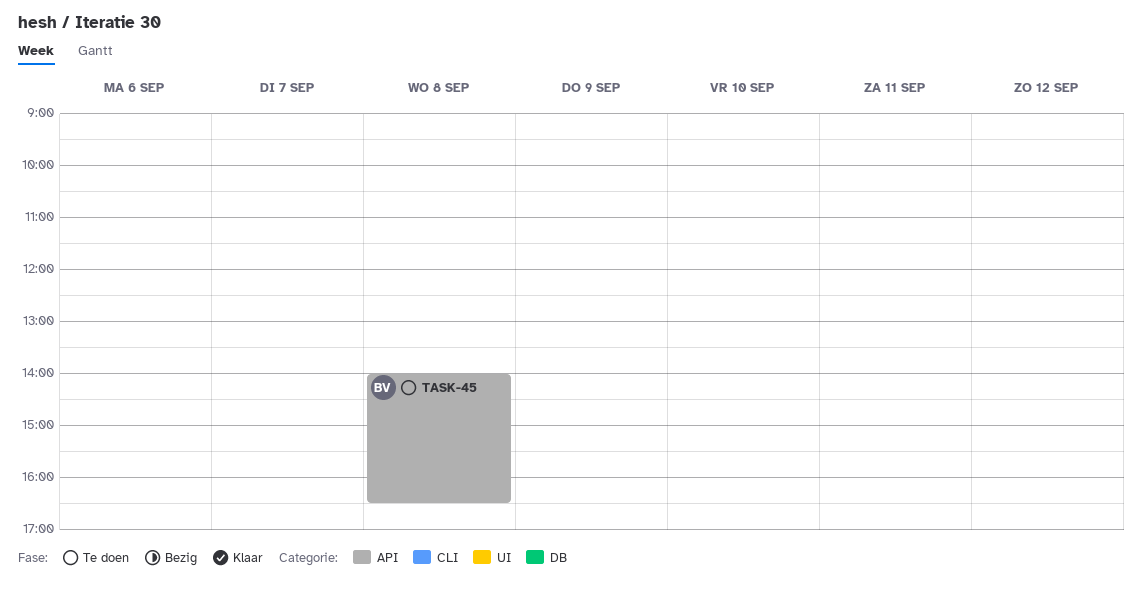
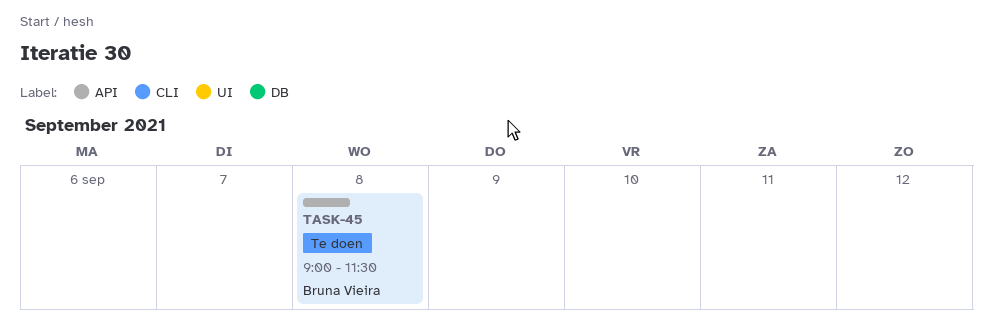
TASK-45, begins: 14:00 -> 09:00
TASK-45, ends: 16:30 -> 11:30

